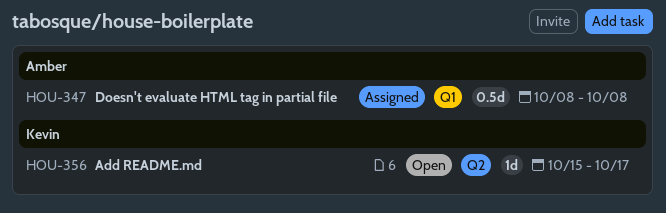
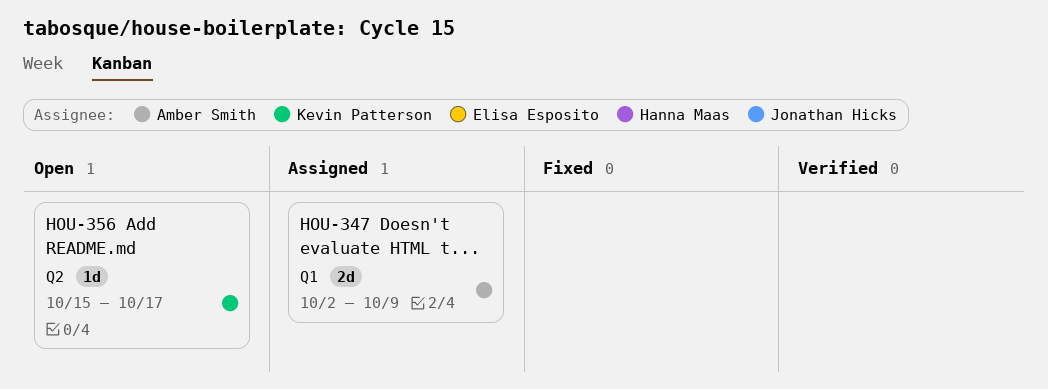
HOU-347, estimate: 0.5d -> 2d
HOU-347, start: Oct 8 -> Oct 2
HOU-347, due: Oct 8 -> Oct 9

